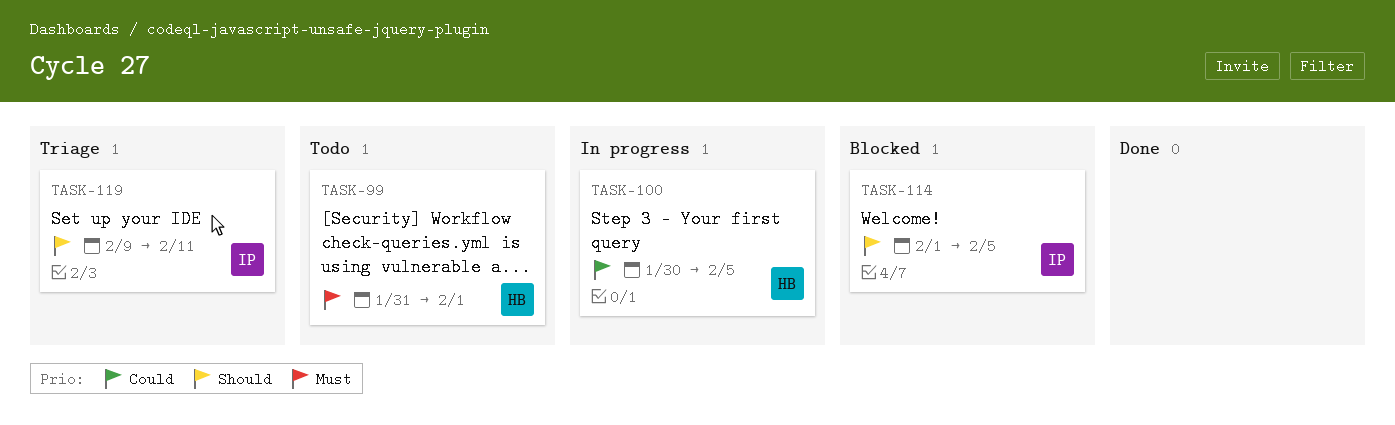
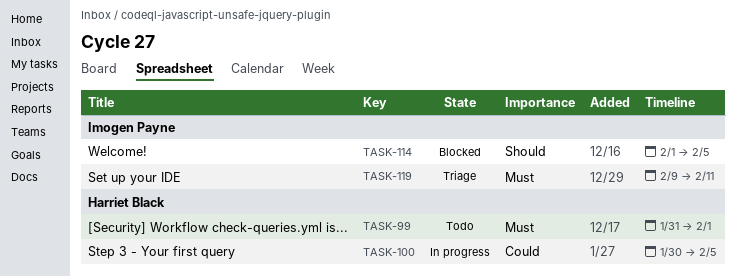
TASK-119, priority: Should -> Must

